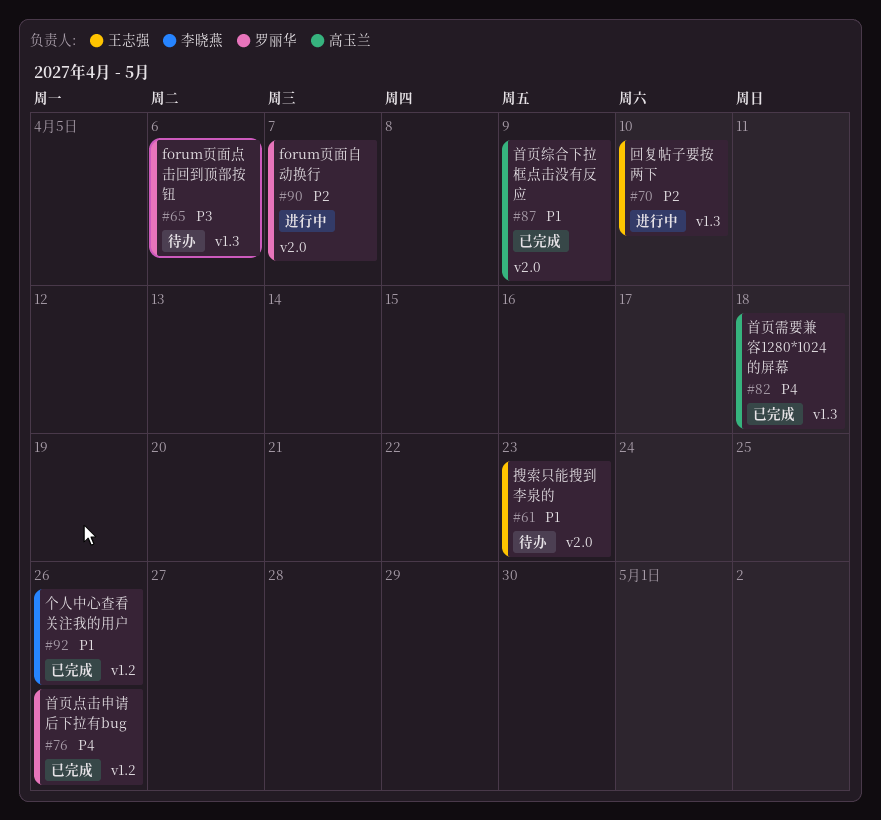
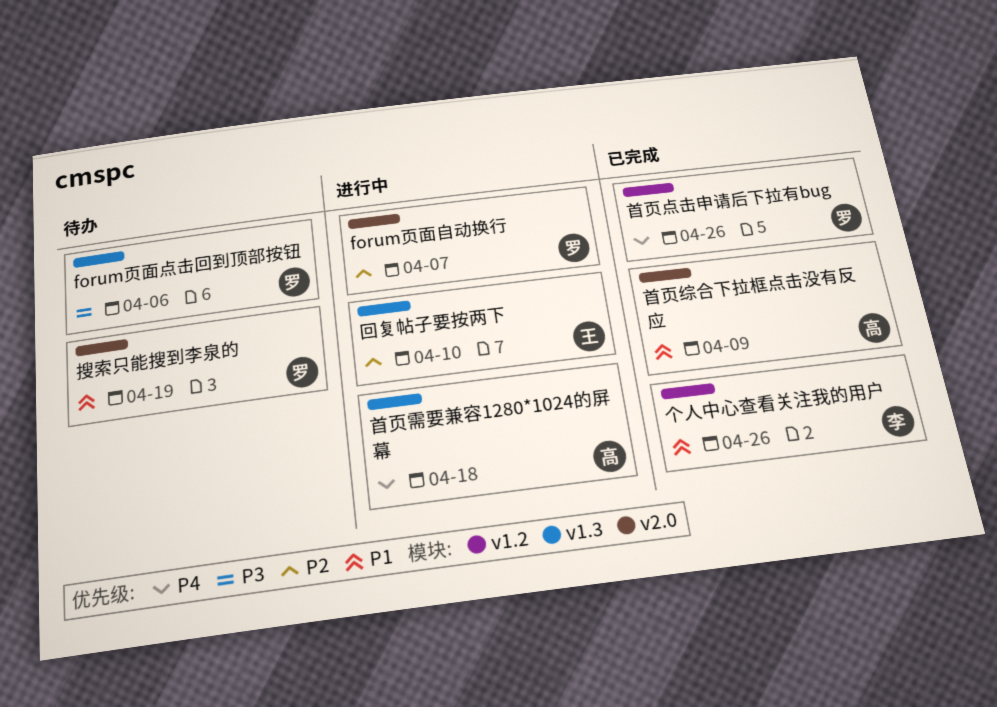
搜索只能搜到李泉的, owner: 王志强 -> 罗丽华
搜索只能搜到李泉的, due: Apr 23 -> Apr 19
首页需要兼容1280*1024的屏幕, status: 已完成 -> 进行中

